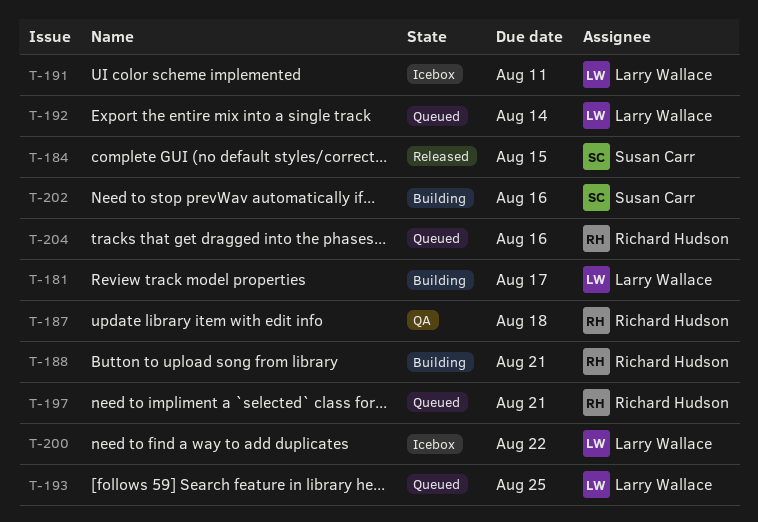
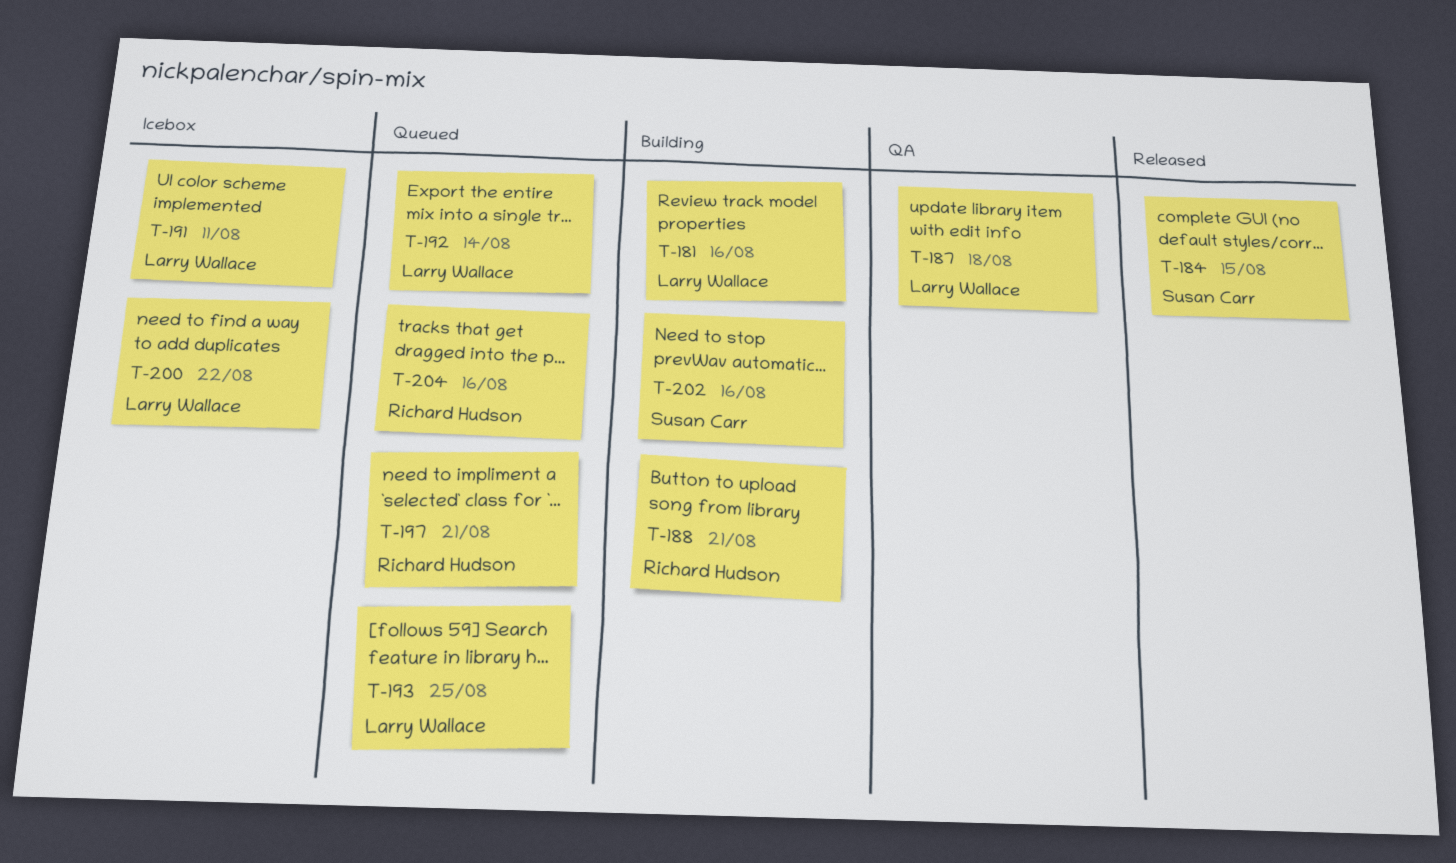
T-181, due: Aug 17 -> Aug 16
T-187, owner: Richard Hudson -> Larry Wallace

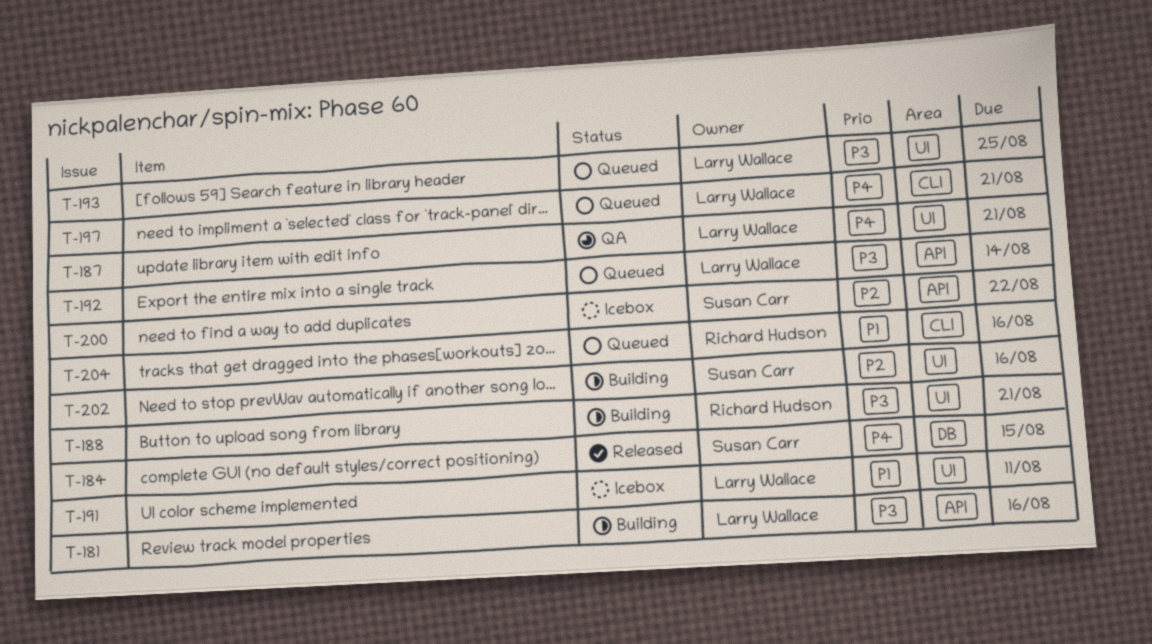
T-187, due: Aug 18 -> Aug 21
T-197, owner: Richard Hudson -> Larry Wallace
T-200, owner: Larry Wallace -> Susan Carr

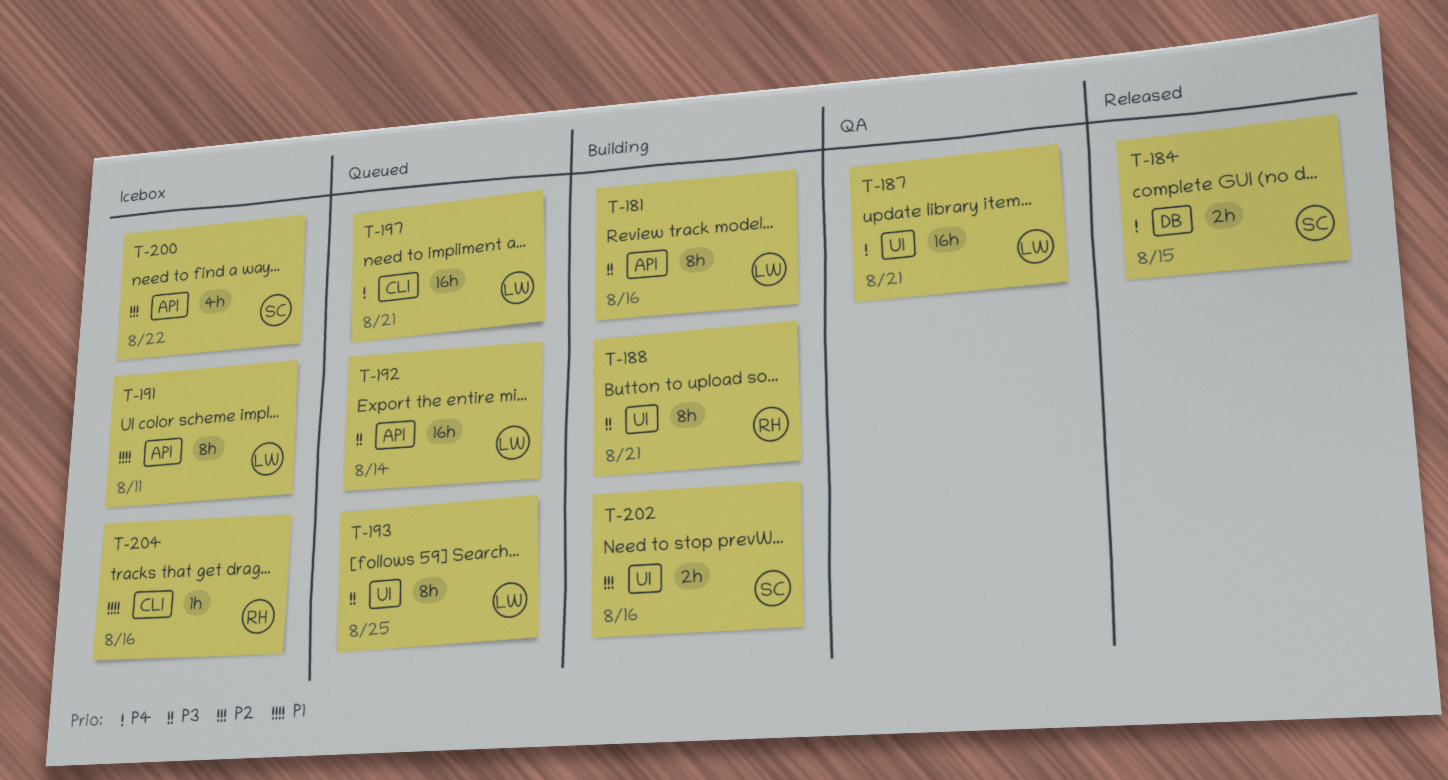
T-191, label: UI -> API
T-204, status: Queued -> Icebox

